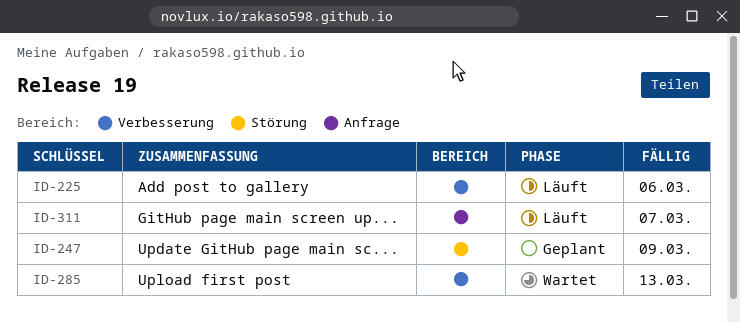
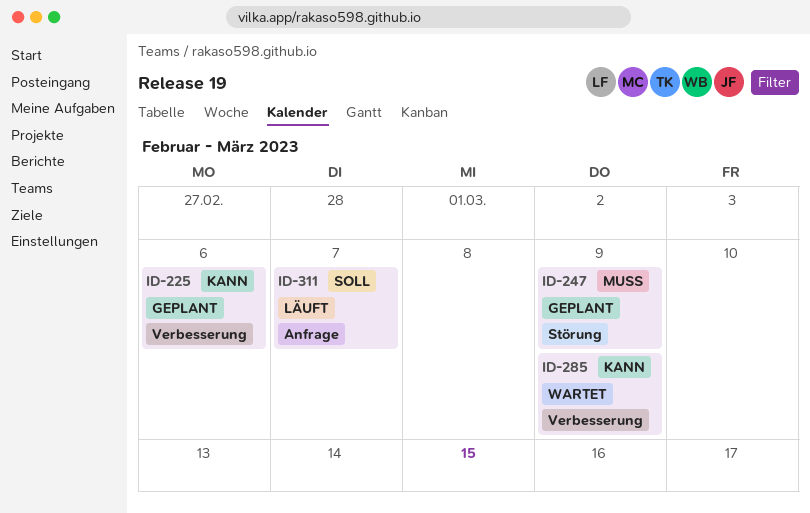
ID-225, status: Läuft -> Geplant
ID-285, due: Mar 13 -> Mar 9

